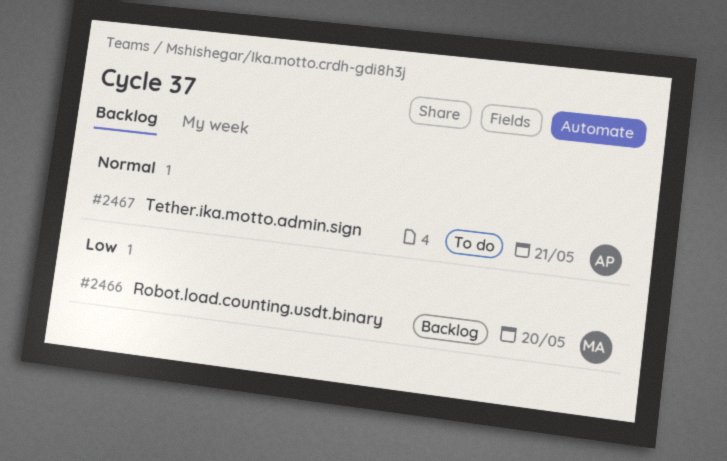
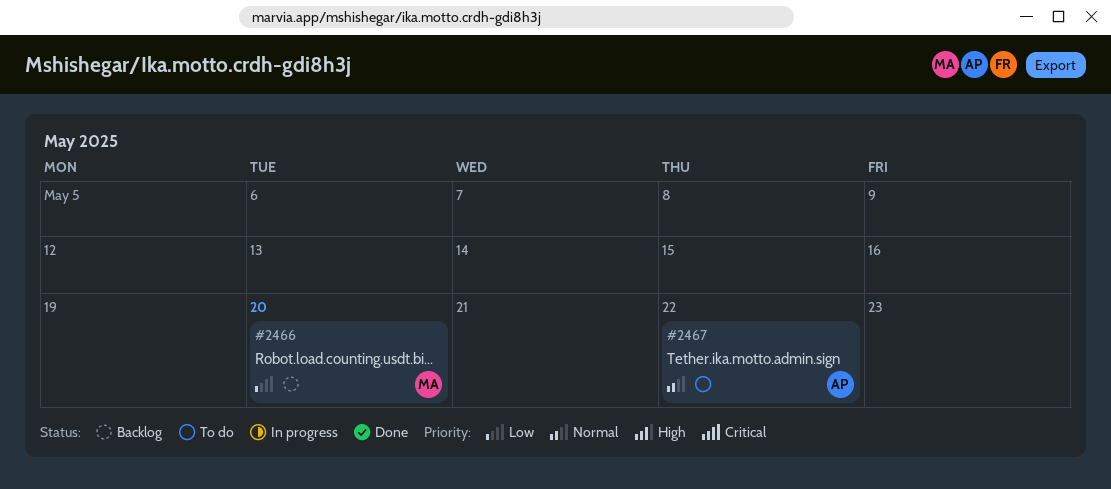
#2467, due: May 21 -> May 22

